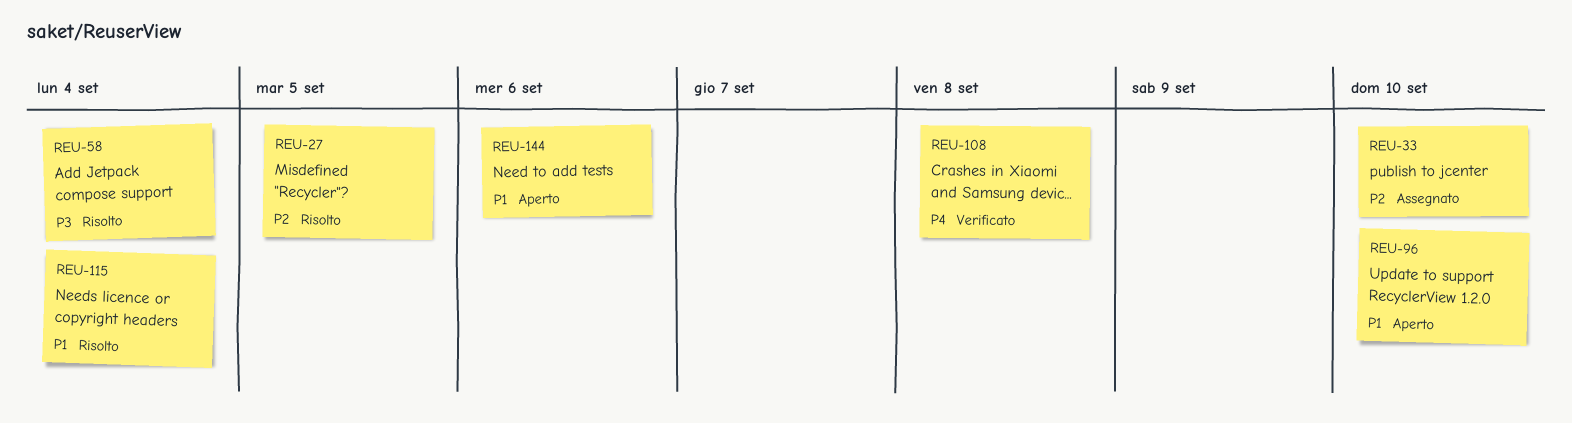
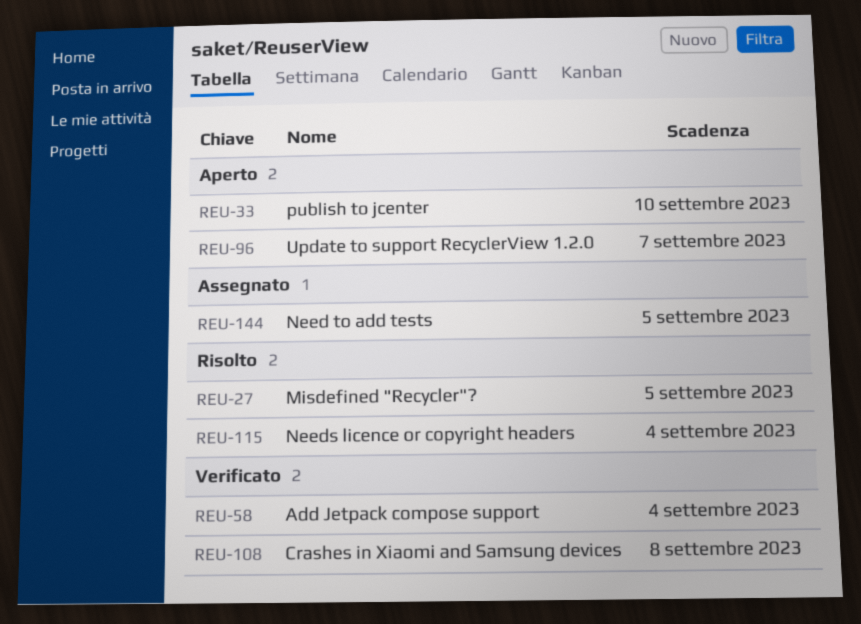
REU-33, status: Assegnato -> Aperto
REU-58, status: Risolto -> Verificato
REU-96, due: Sep 10 -> Sep 7
REU-144, status: Aperto -> Assegnato
REU-144, due: Sep 6 -> Sep 5

